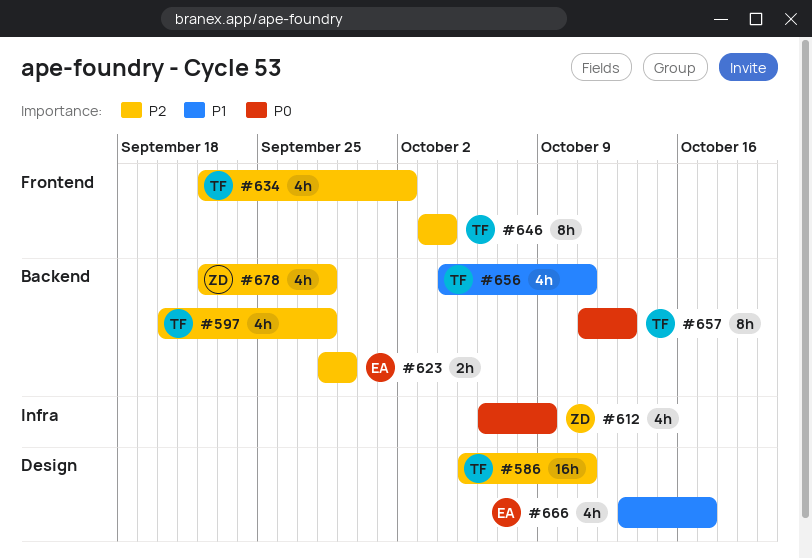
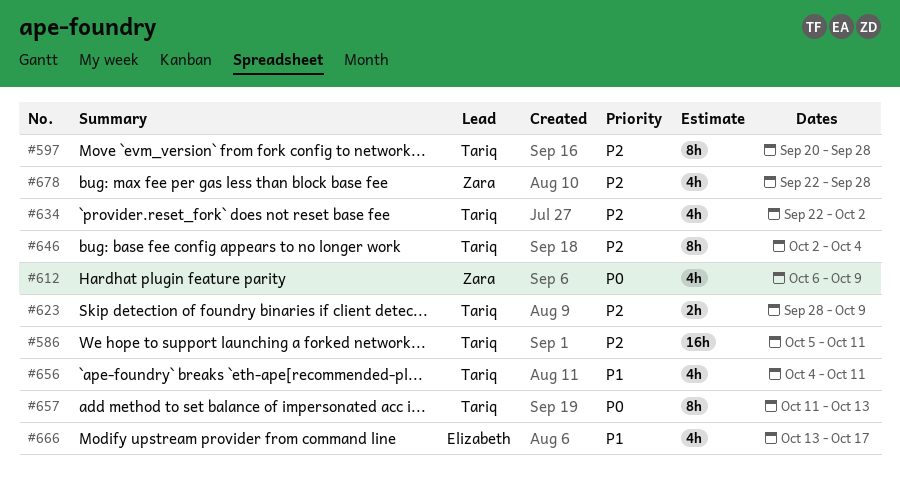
#597, estimate: 4h -> 8h
#623, owner: Elizabeth -> Tariq
#623, due: Sep 29 -> Oct 9
#646, start: Oct 3 -> Oct 2

